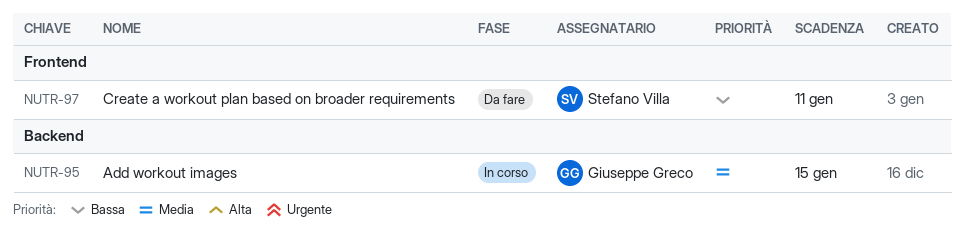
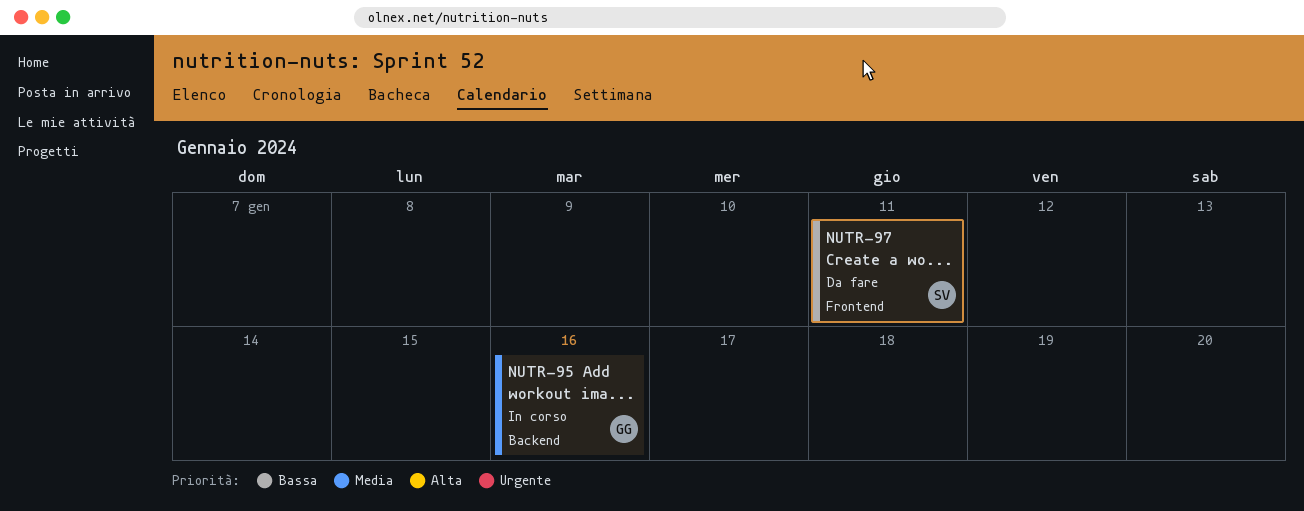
NUTR-95, due: Jan 15 -> Jan 16

